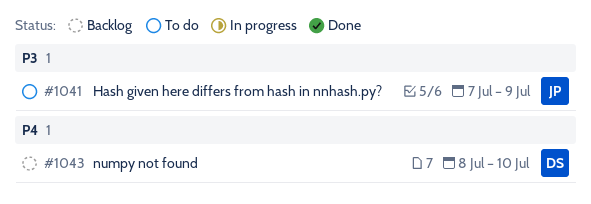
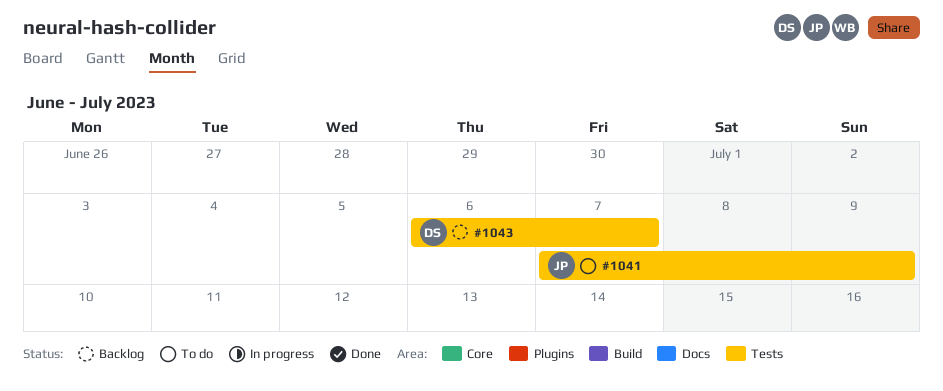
#1043, start: Jul 8 -> Jul 6
#1043, due: Jul 10 -> Jul 7

